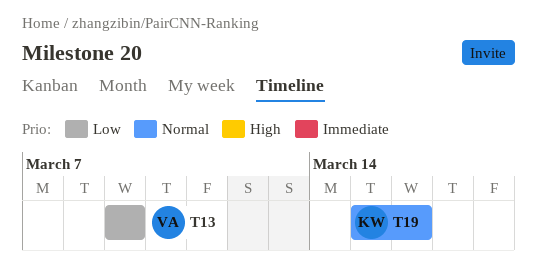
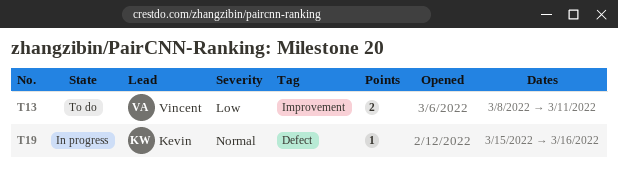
T13, start: Mar 9 -> Mar 8
T13, due: Mar 9 -> Mar 11

